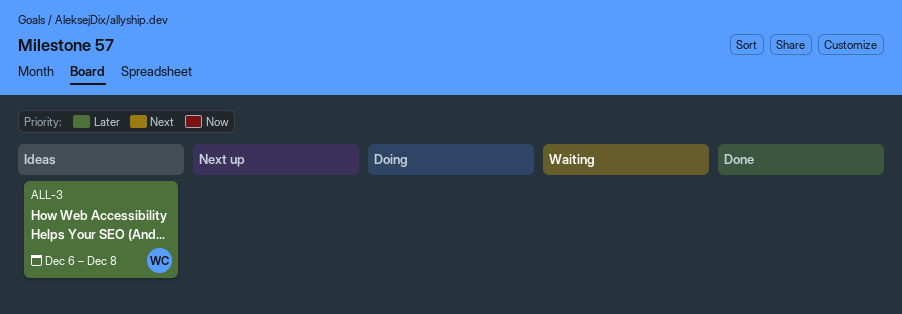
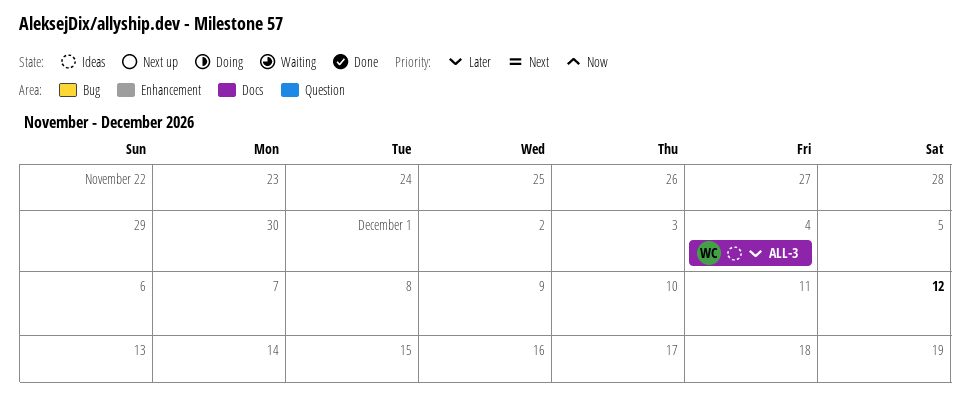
ALL-3, start: Dec 6 -> Dec 4
ALL-3, due: Dec 8 -> Dec 4

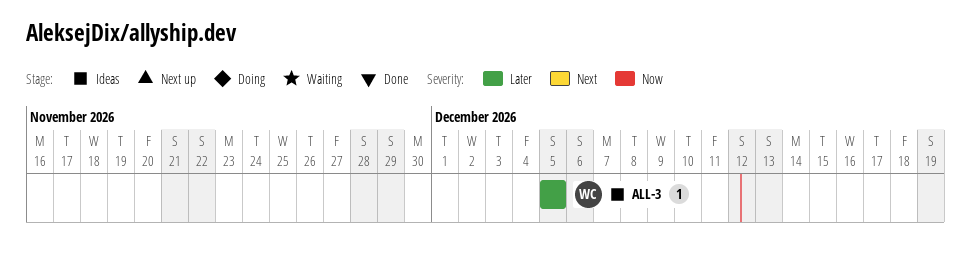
ALL-3, start: Dec 4 -> Dec 5
ALL-3, due: Dec 4 -> Dec 5

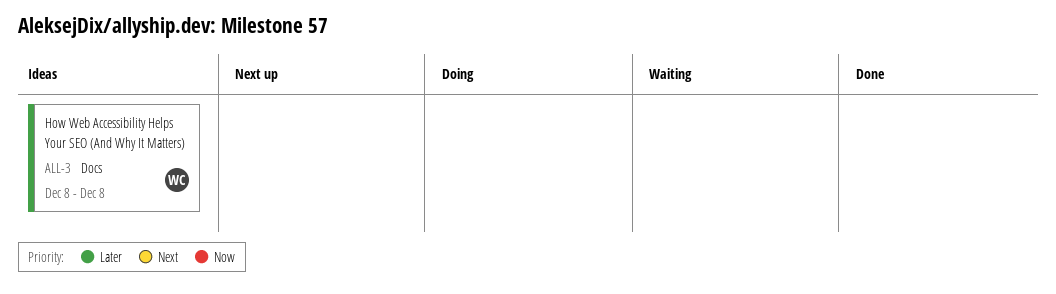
ALL-3, start: Dec 5 -> Dec 8
ALL-3, due: Dec 5 -> Dec 8

